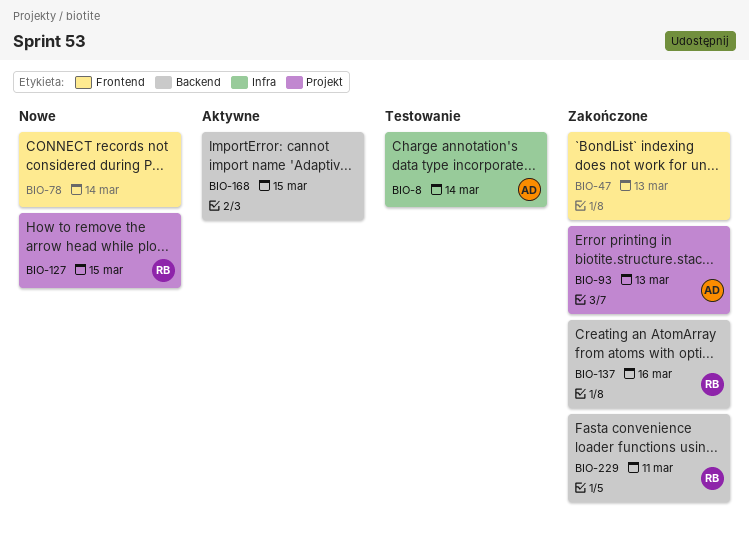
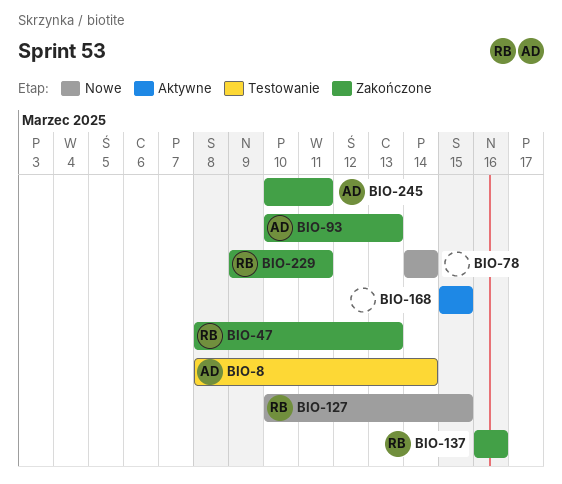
BIO-47, owner: none -> RB
BIO-245: none -> present

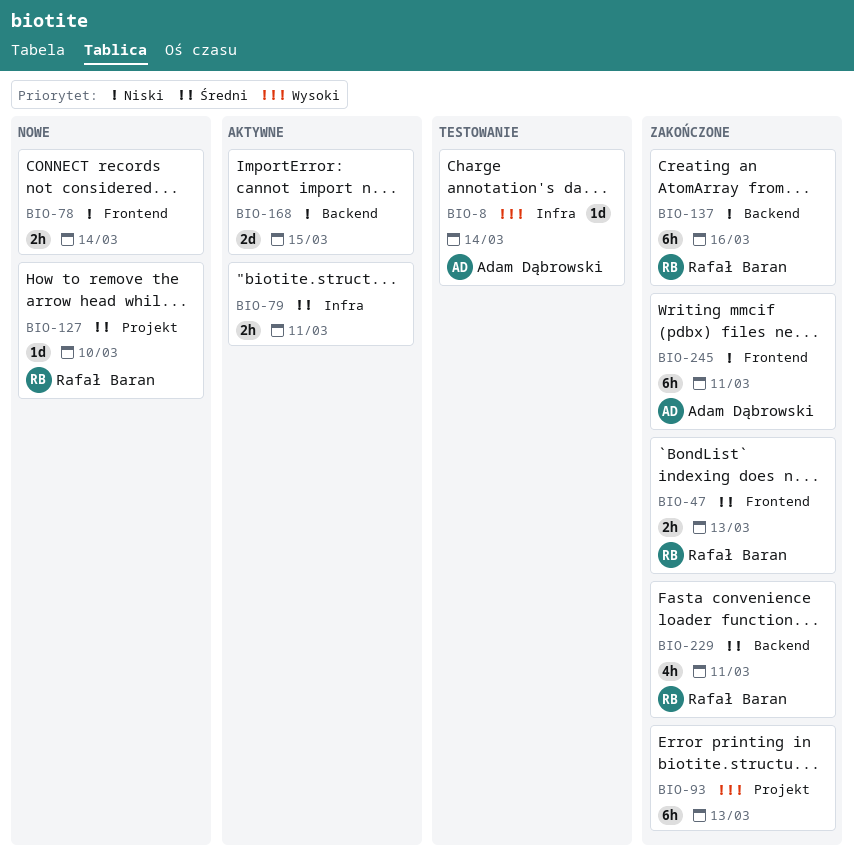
BIO-79: none -> present
BIO-93, owner: Adam Dąbrowski -> none
BIO-127, due: Mar 15 -> Mar 10

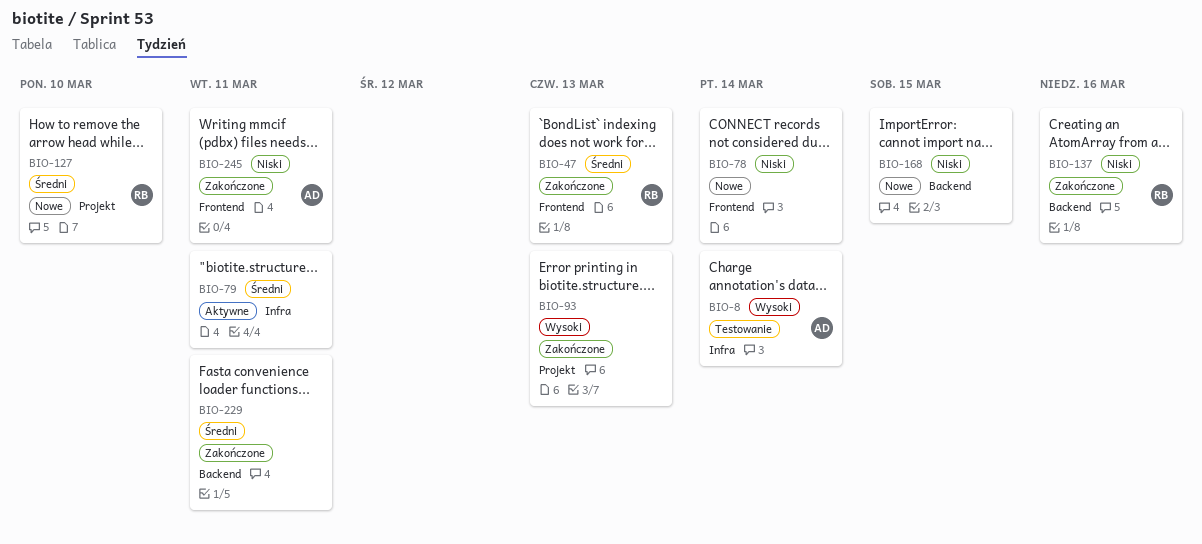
BIO-168, status: Aktywne -> Nowe
BIO-229, owner: Rafał Baran -> none

